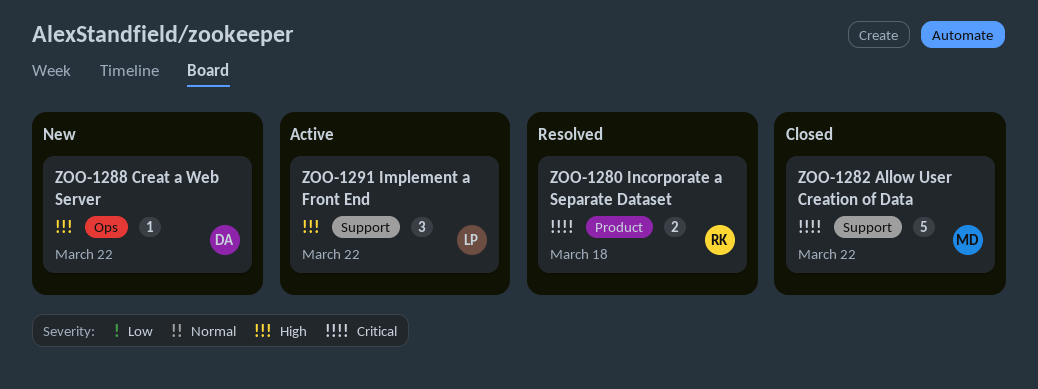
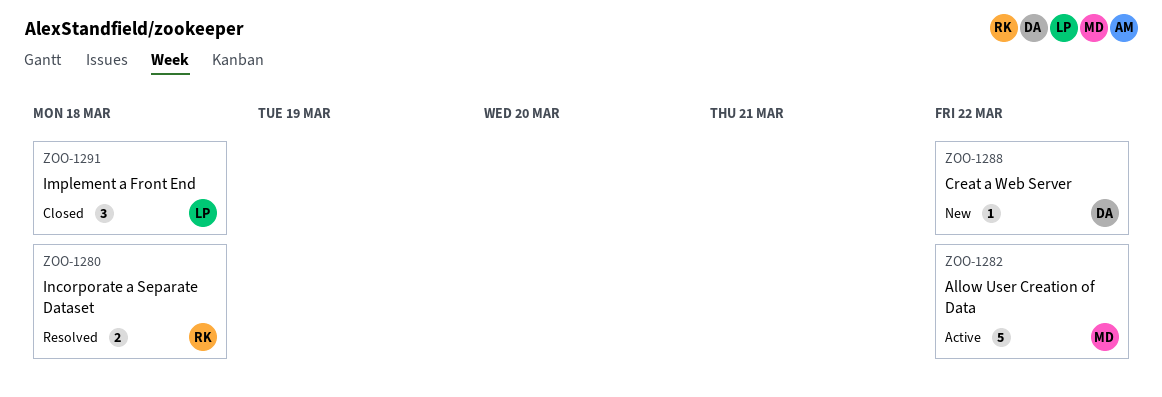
ZOO-1282, status: Closed -> Active
ZOO-1291, status: Active -> Closed
ZOO-1291, due: Mar 22 -> Mar 18

